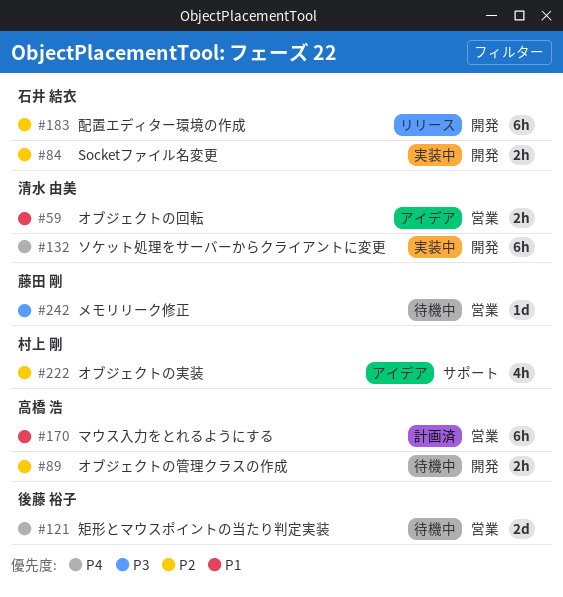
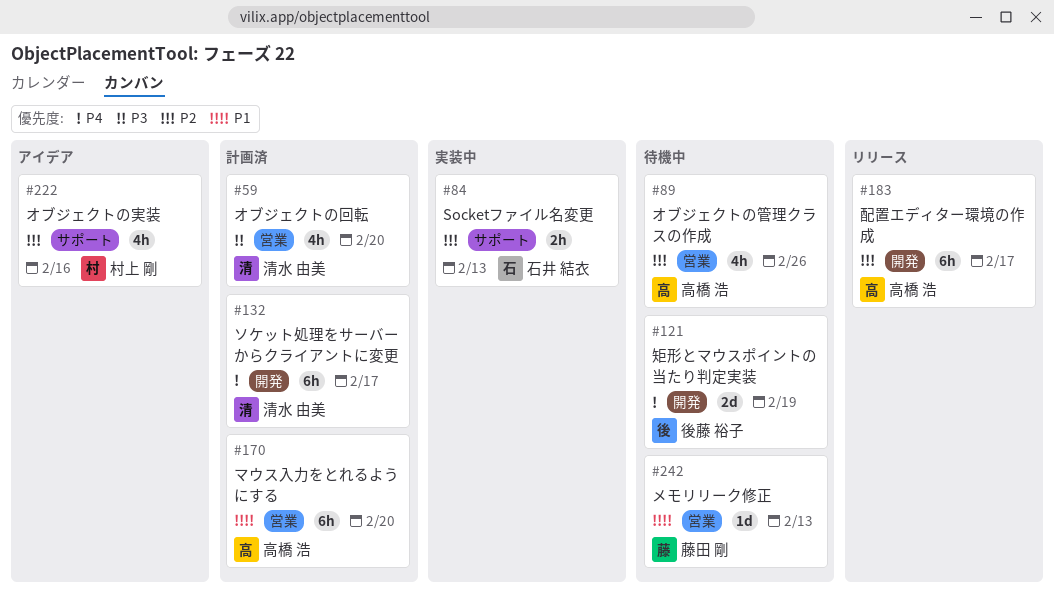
#59, status: アイデア -> 計画済
#59, priority: P1 -> P3
#59, estimate: 2h -> 4h
#84, label: 開発 -> サポート
#89, label: 開発 -> 営業
#89, estimate: 2h -> 4h
#121, label: 営業 -> 開発
#132, status: 実装中 -> 計画済
#183, owner: 石井 結衣 -> 高橋 浩
#242, priority: P3 -> P1

